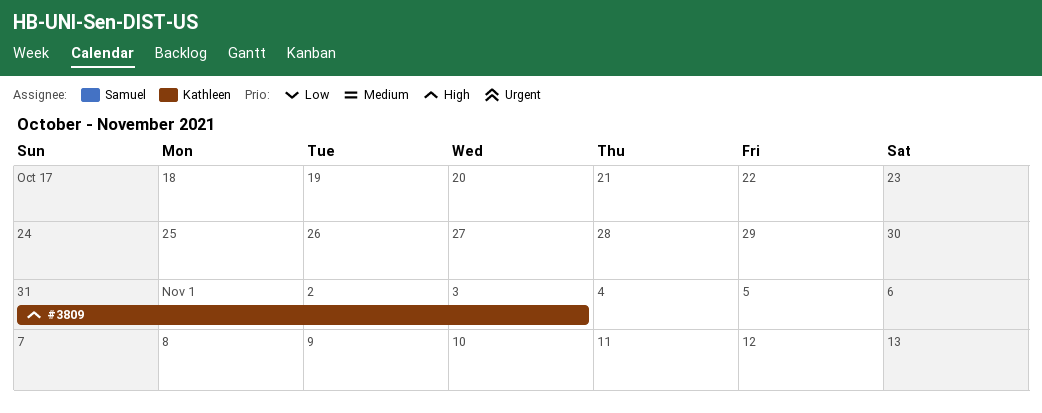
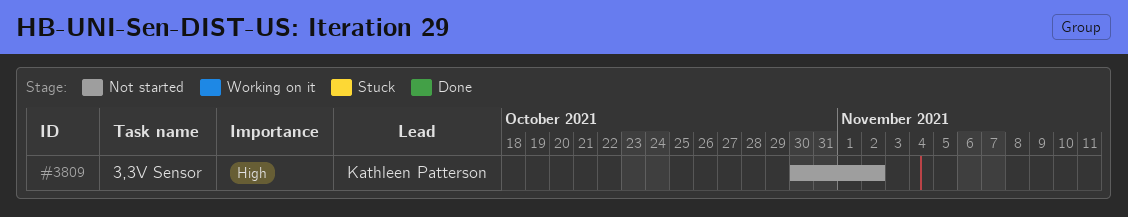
#3809, start: Oct 31 -> Oct 30
#3809, due: Nov 3 -> Nov 2

